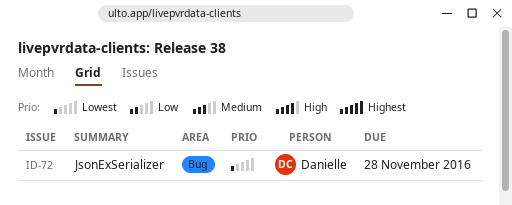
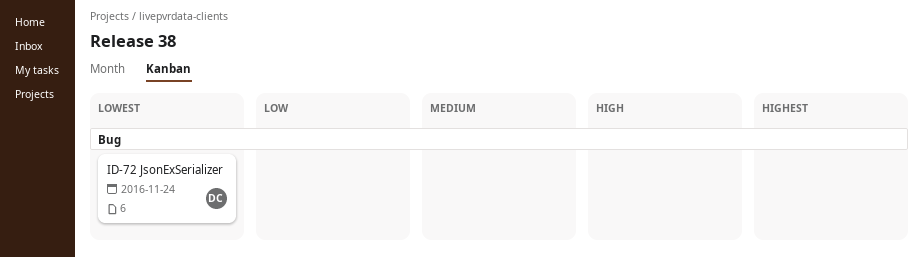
ID-72, due: Nov 28 -> Nov 24

